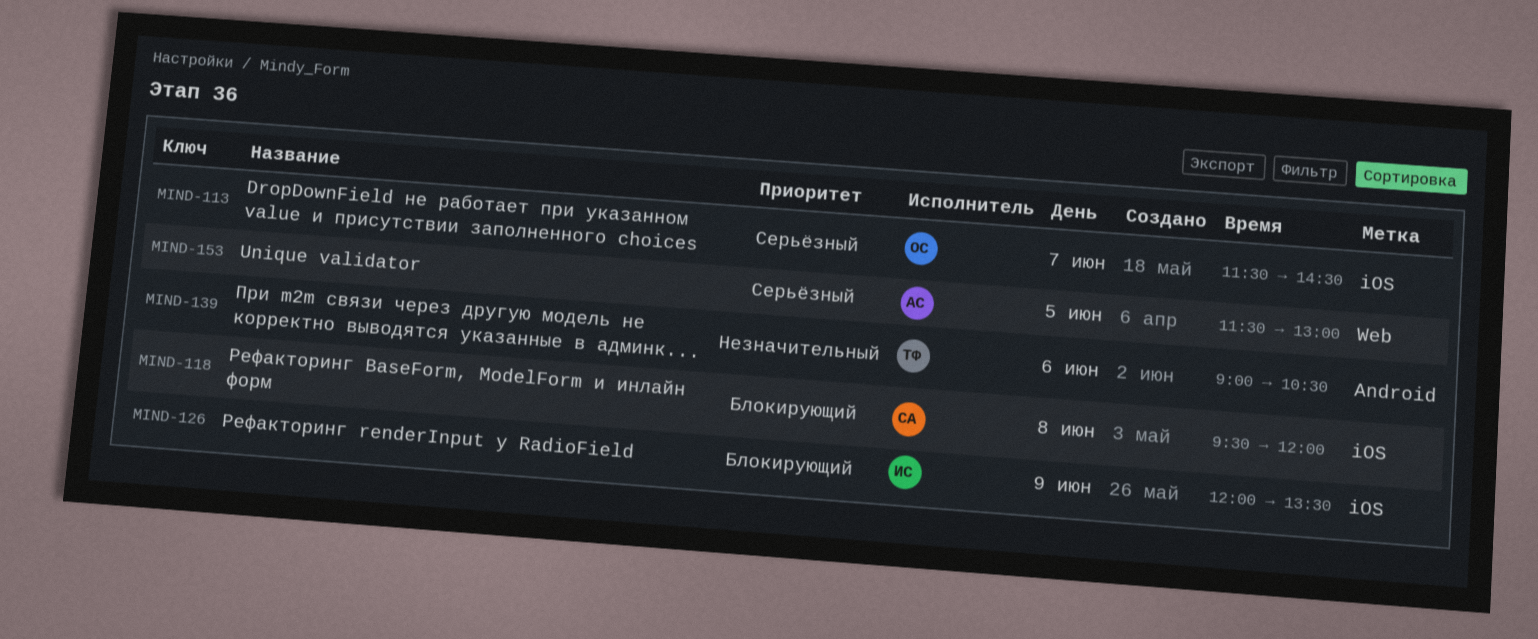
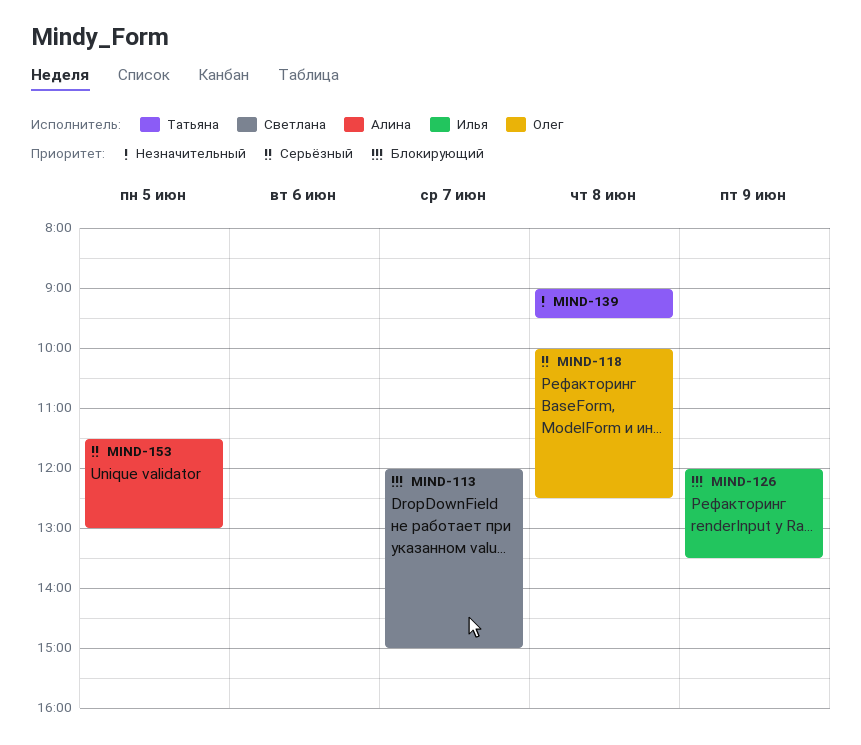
MIND-113, owner: Олег -> Светлана
MIND-113, priority: Серьёзный -> Блокирующий
MIND-113, begins: 11:30 -> 12:00
MIND-113, ends: 14:30 -> 15:00
MIND-118, owner: Светлана -> Олег
MIND-118, priority: Блокирующий -> Серьёзный
MIND-118, begins: 09:30 -> 10:00
MIND-118, ends: 12:00 -> 12:30
MIND-139, day: Jun 6 -> Jun 8
MIND-139, ends: 10:30 -> 09:30

